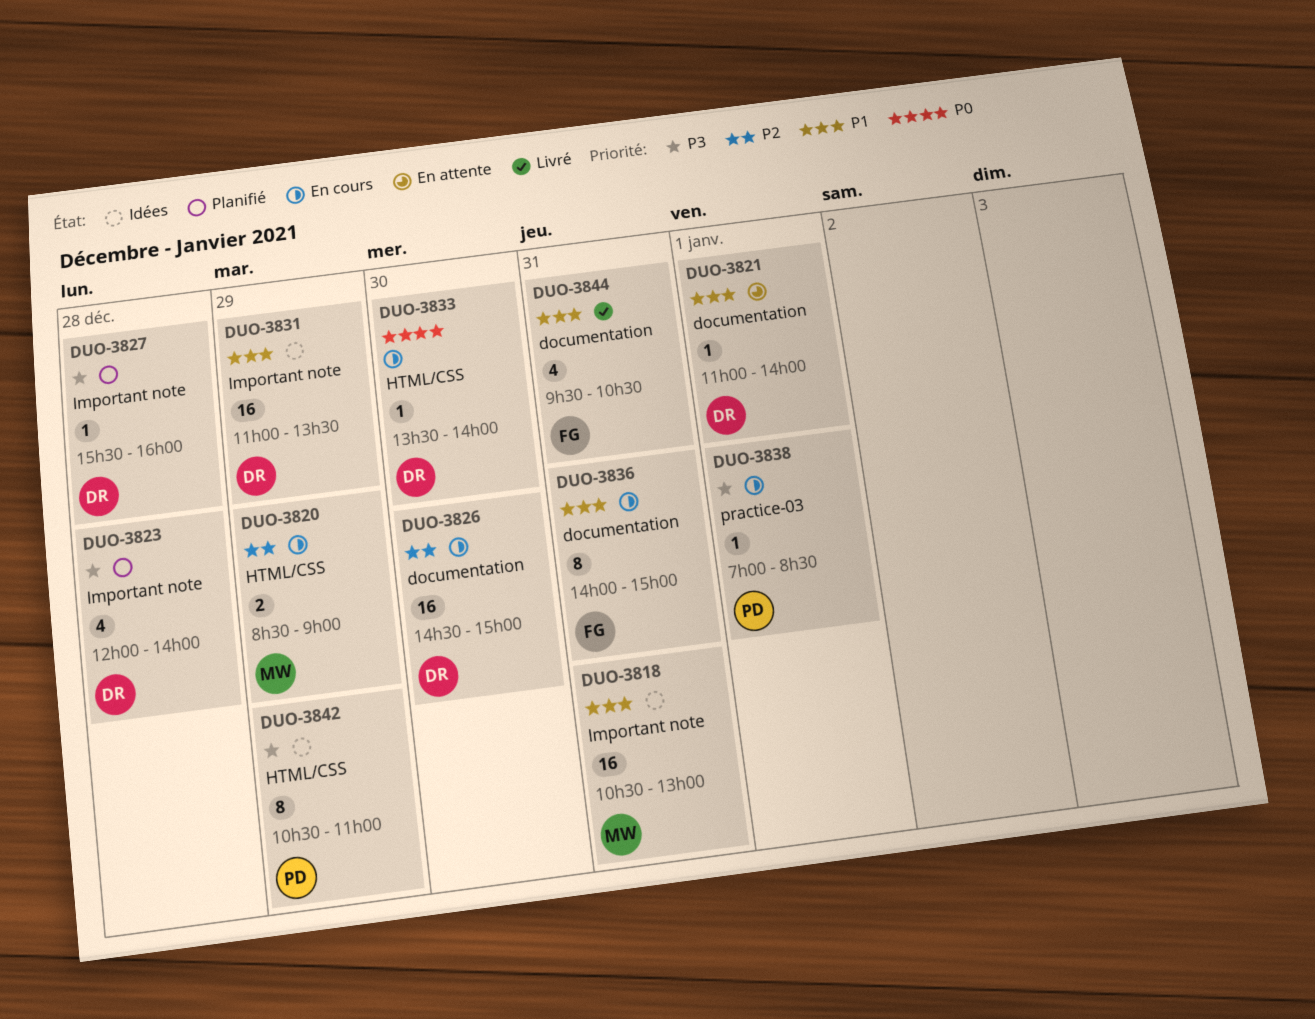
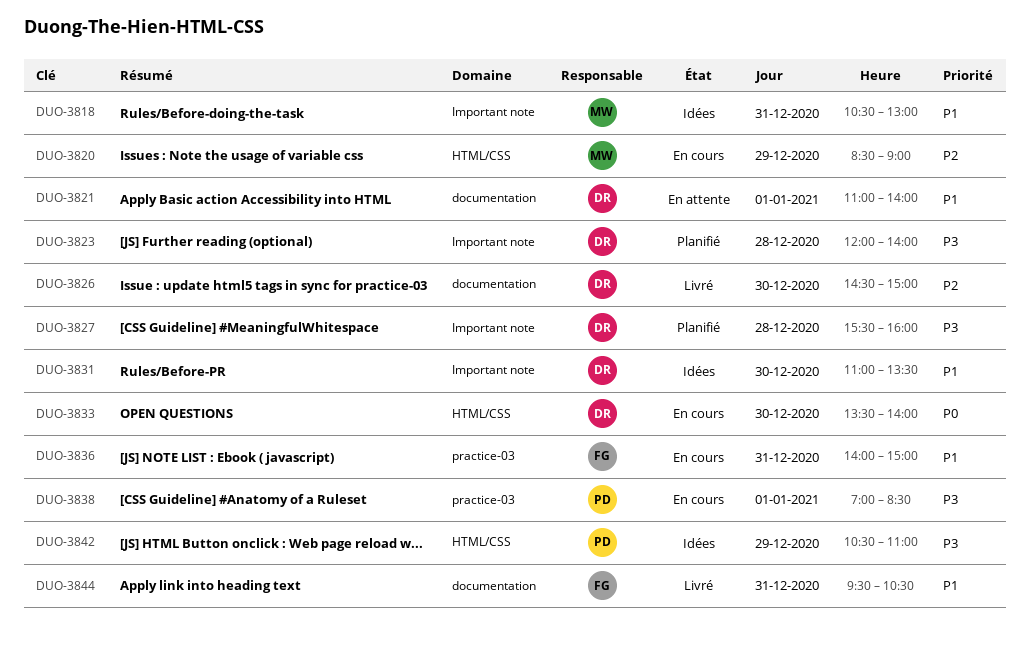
DUO-3826, status: En cours -> Livré
DUO-3831, day: Dec 29 -> Dec 30
DUO-3836, label: documentation -> practice-03

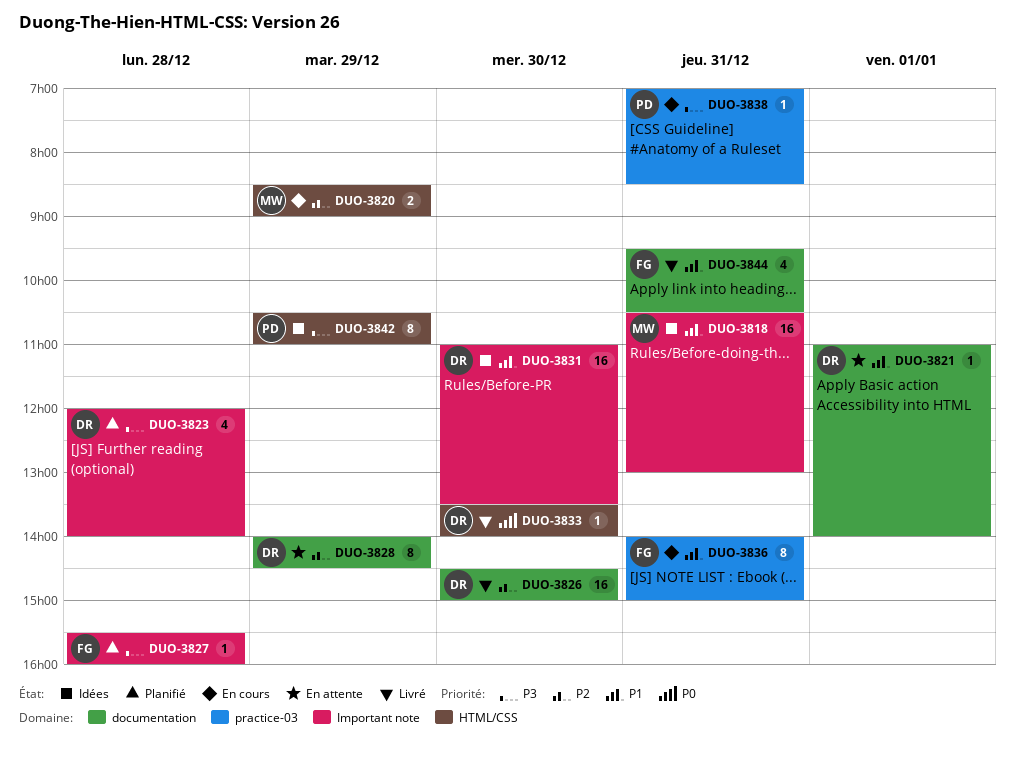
DUO-3827, owner: DR -> FG
DUO-3828: none -> present
DUO-3833, status: En cours -> Livré
DUO-3838, day: Jan 1 -> Dec 31

